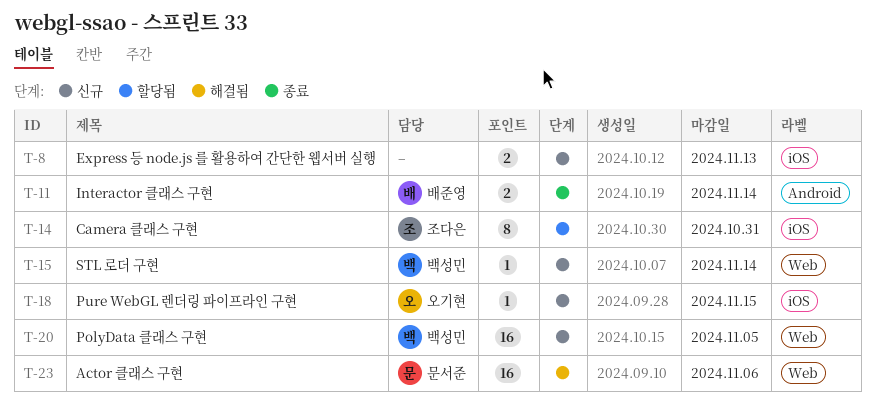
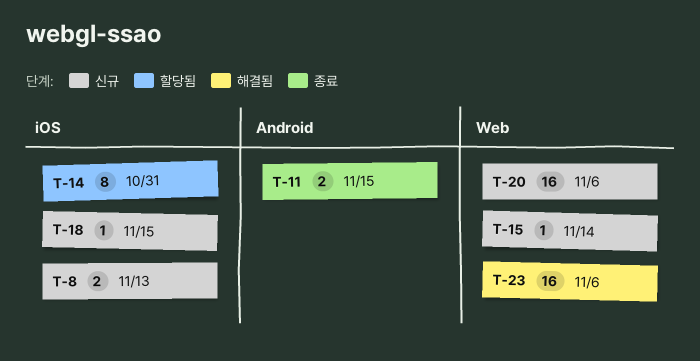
T-11, due: Nov 14 -> Nov 15
T-20, due: Nov 5 -> Nov 6

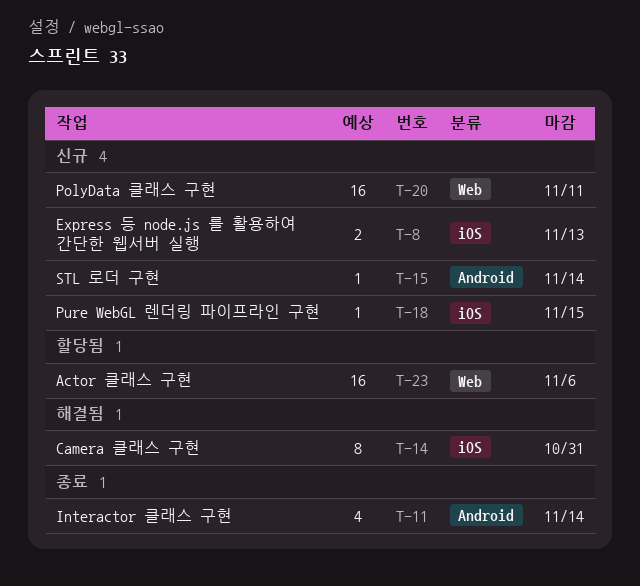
T-11, estimate: 2 -> 4
T-11, due: Nov 15 -> Nov 14
T-14, status: 할당됨 -> 해결됨
T-15, label: Web -> Android
T-20, due: Nov 6 -> Nov 11
T-23, status: 해결됨 -> 할당됨

